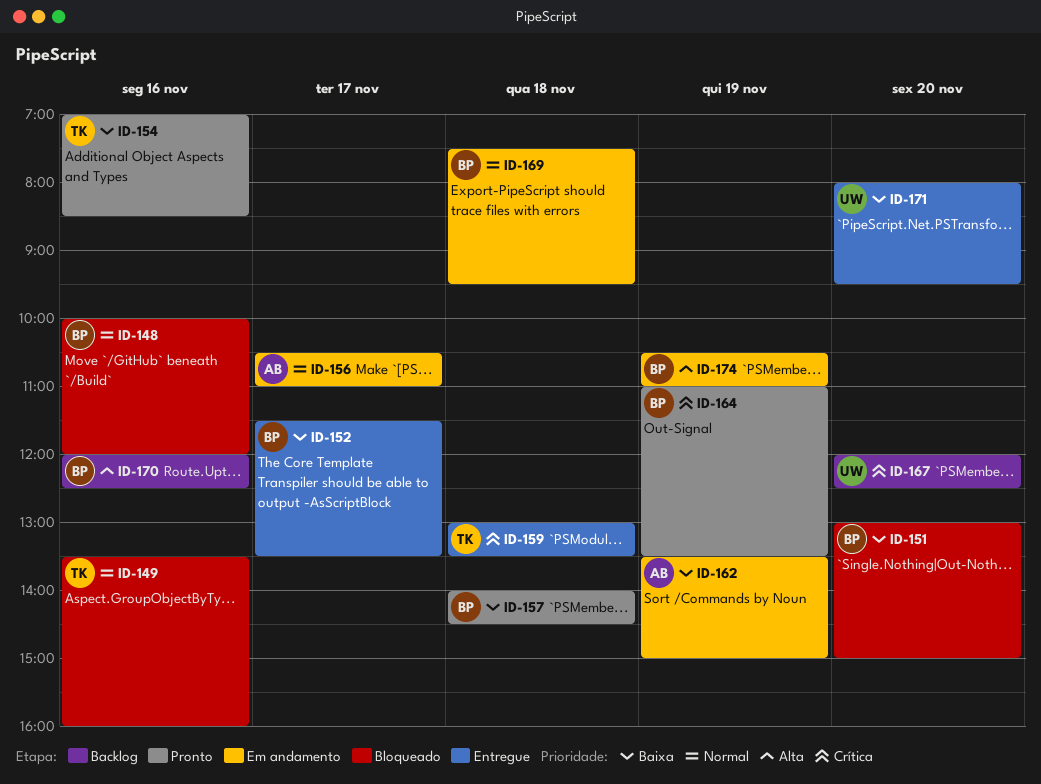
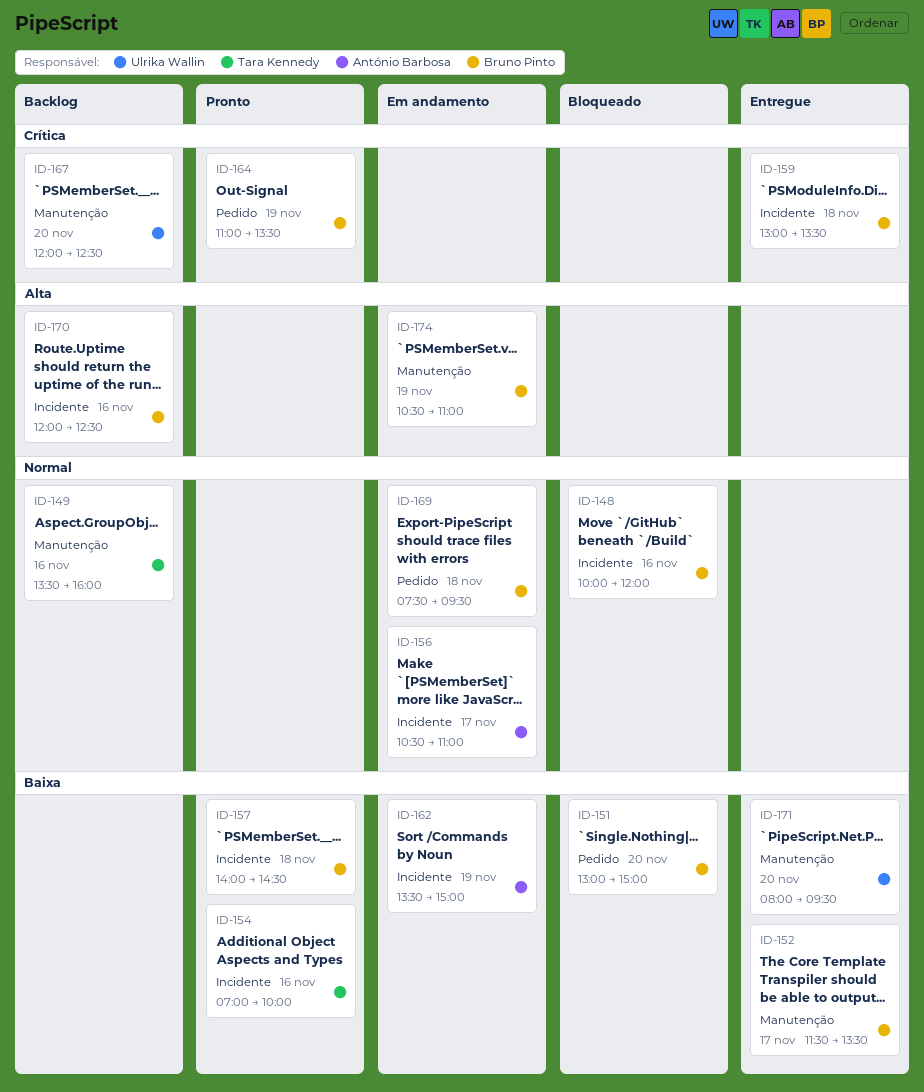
ID-149, status: Bloqueado -> Backlog
ID-154, ends: 08:30 -> 10:00
ID-159, owner: Tara Kennedy -> Bruno Pinto

